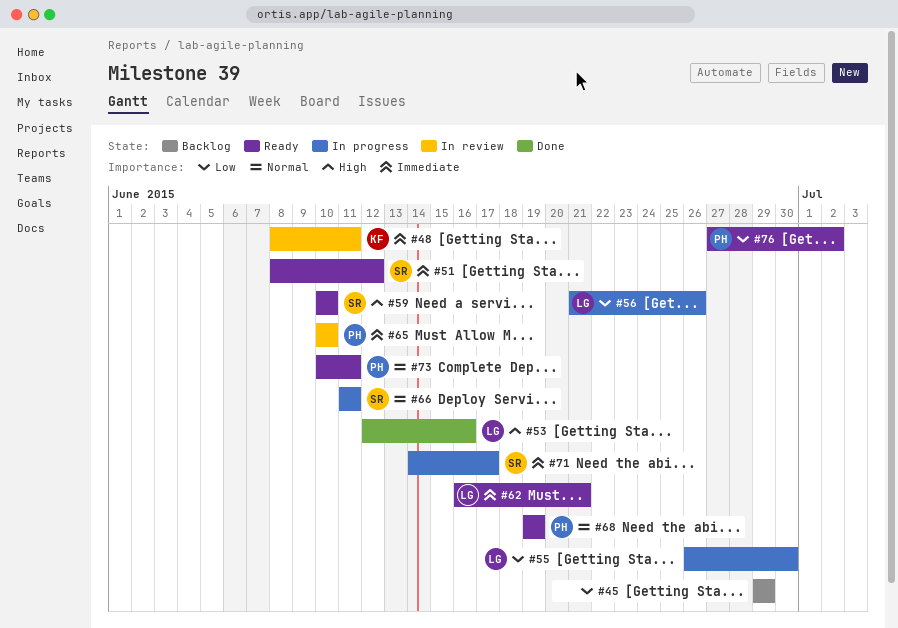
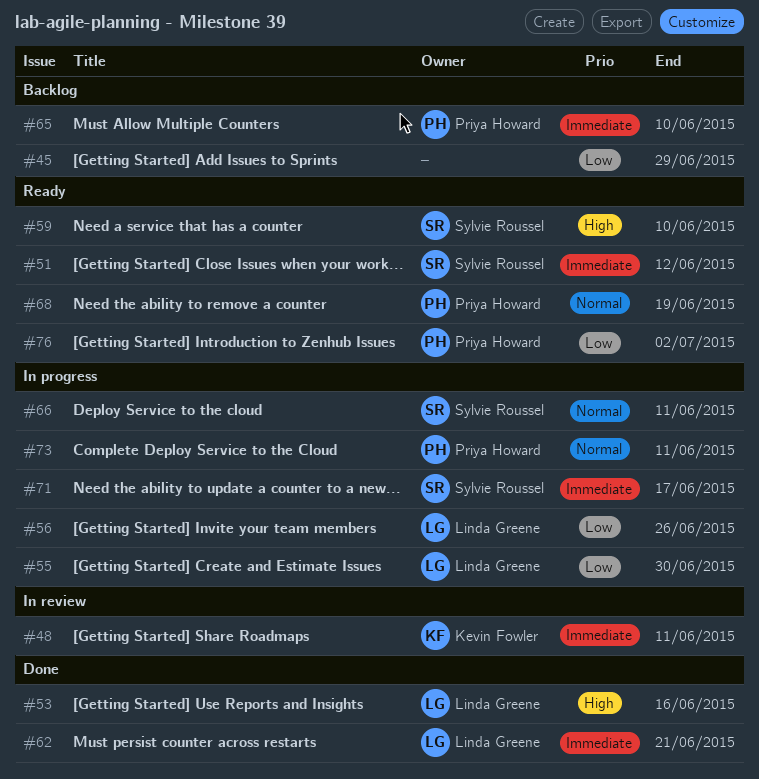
#62, status: Ready -> Done
#65, status: In review -> Backlog
#73, status: Ready -> In progress

